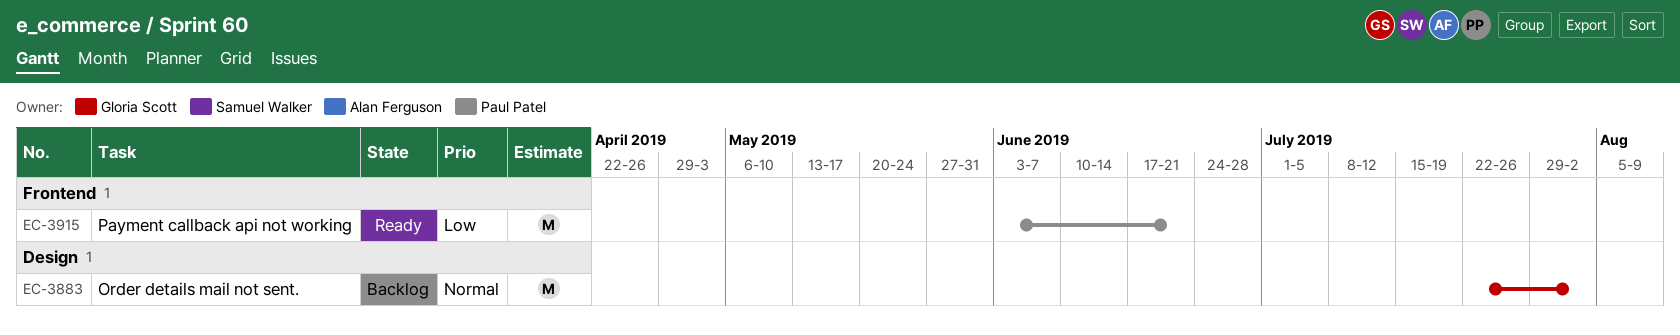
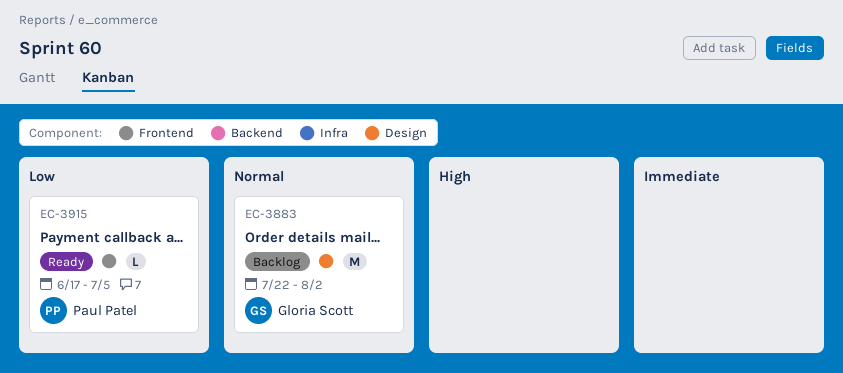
EC-3915, estimate: M -> L
EC-3915, start: Jun 3 -> Jun 17
EC-3915, due: Jun 21 -> Jul 5

